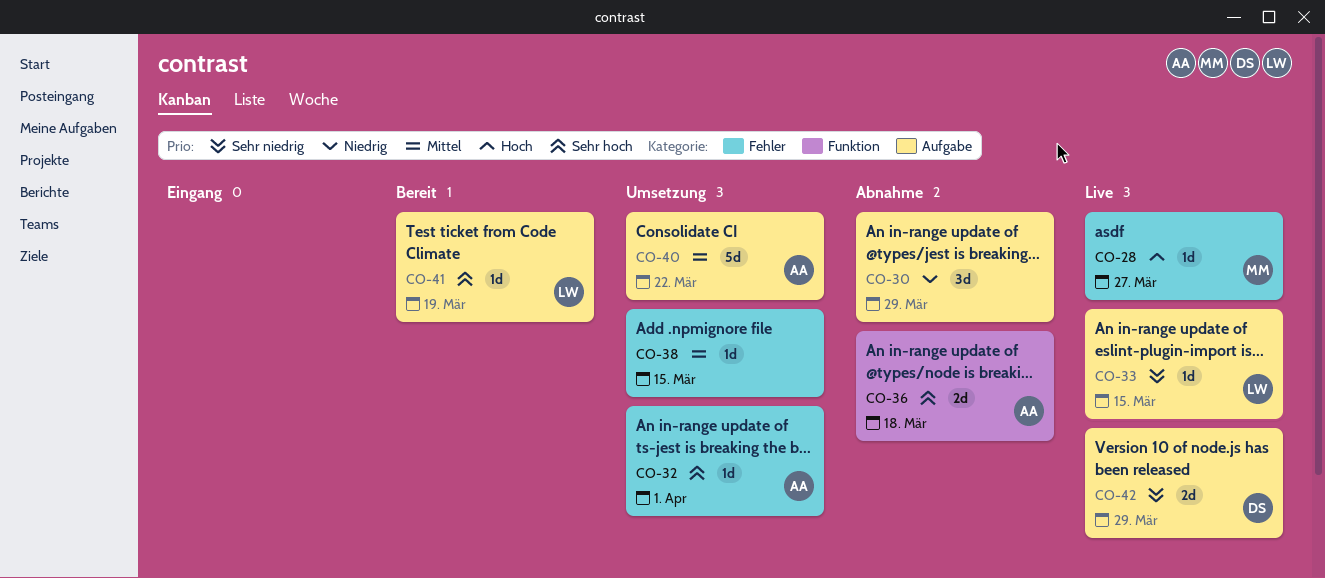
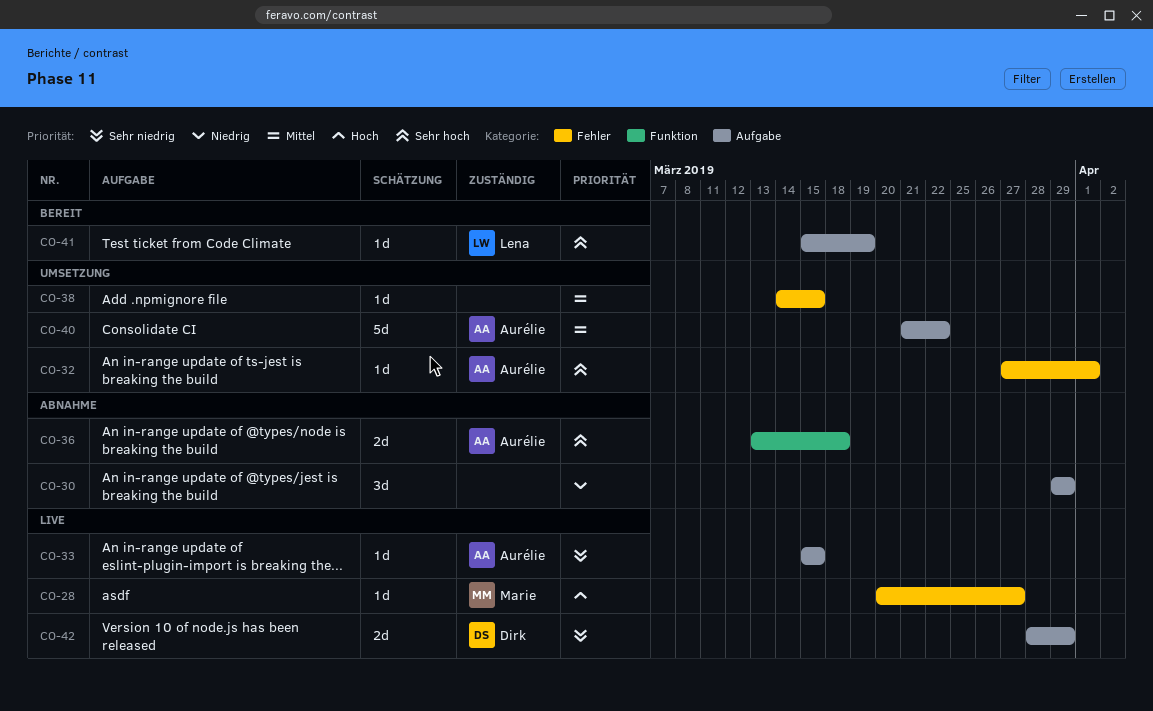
CO-33, owner: Lena -> Aurélie

